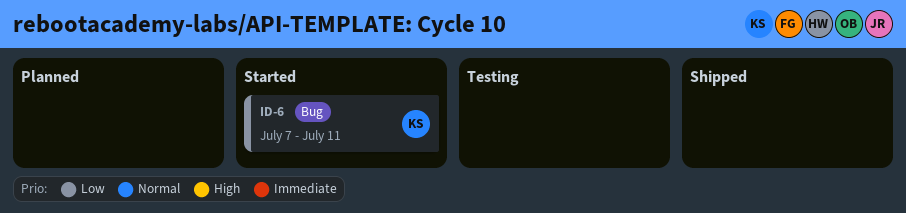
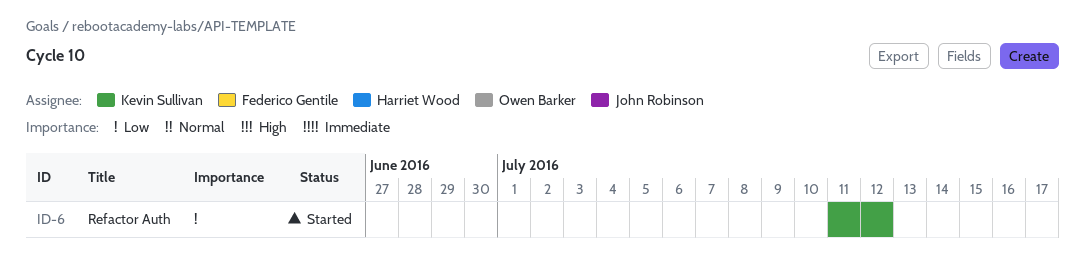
ID-6, start: Jul 7 -> Jul 11
ID-6, due: Jul 11 -> Jul 12

